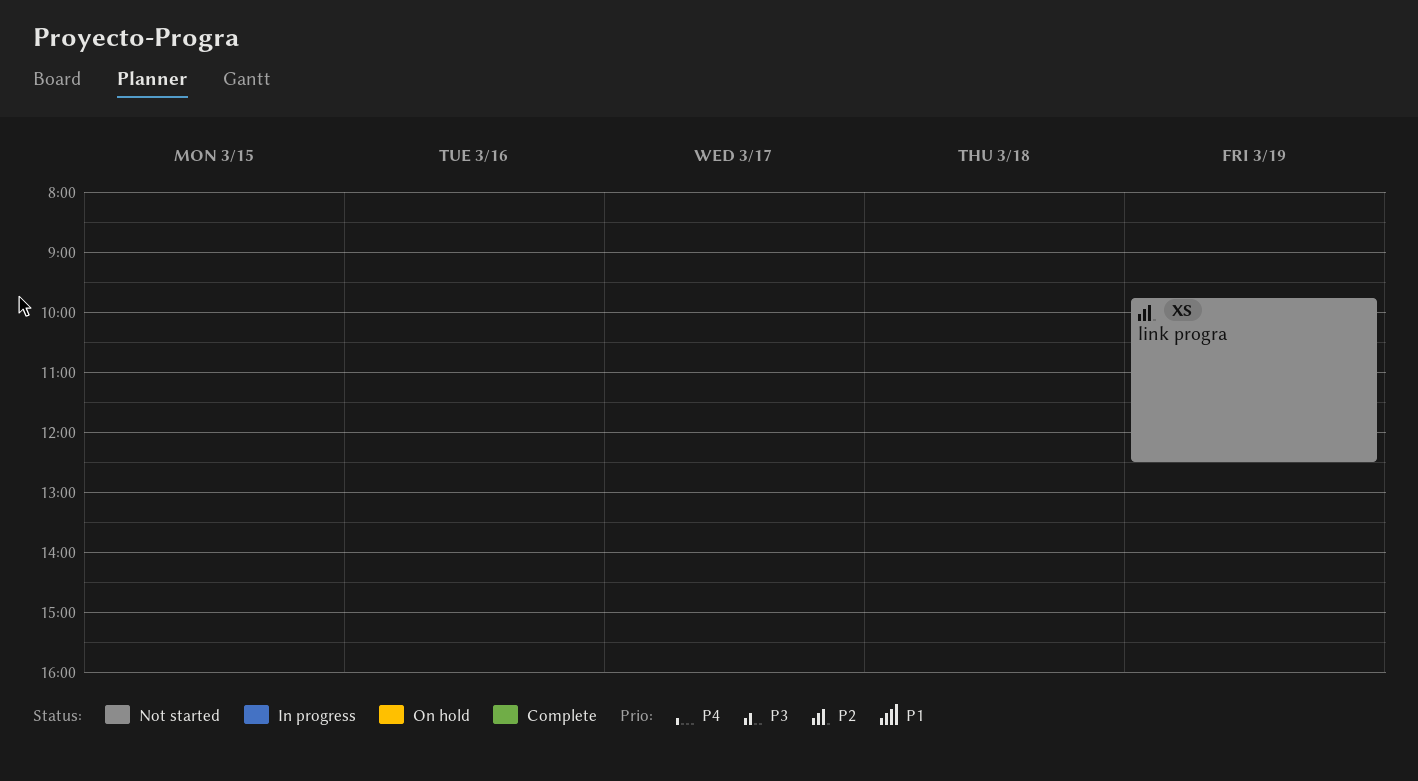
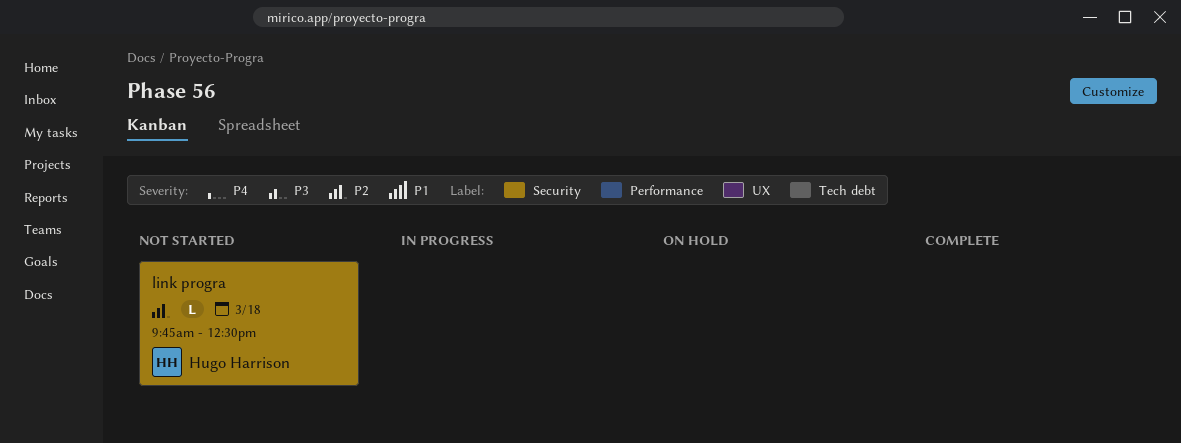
link progra, estimate: XS -> L
link progra, day: Mar 19 -> Mar 18

